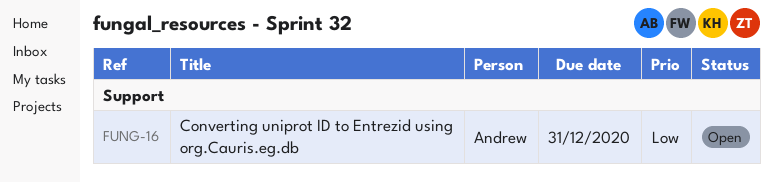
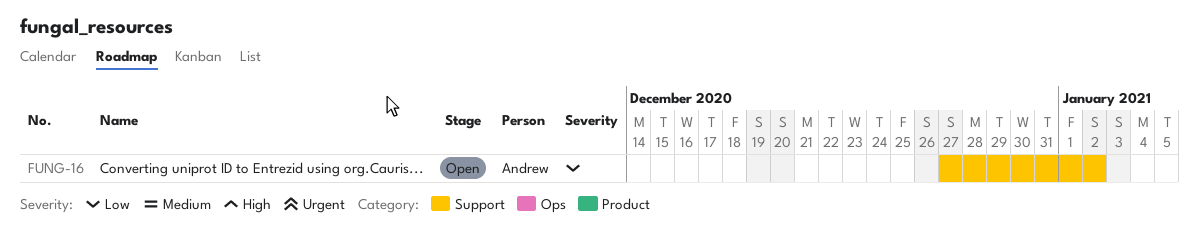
FUNG-16, due: Dec 31 -> Jan 2

